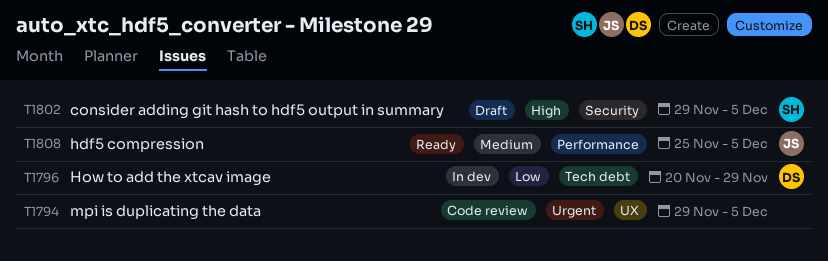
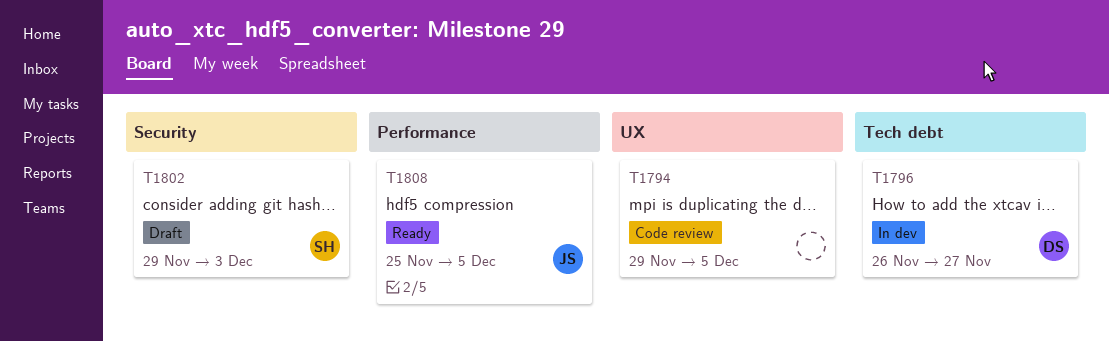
T1796, start: Nov 20 -> Nov 26
T1796, due: Nov 29 -> Nov 27
T1802, due: Dec 5 -> Dec 3

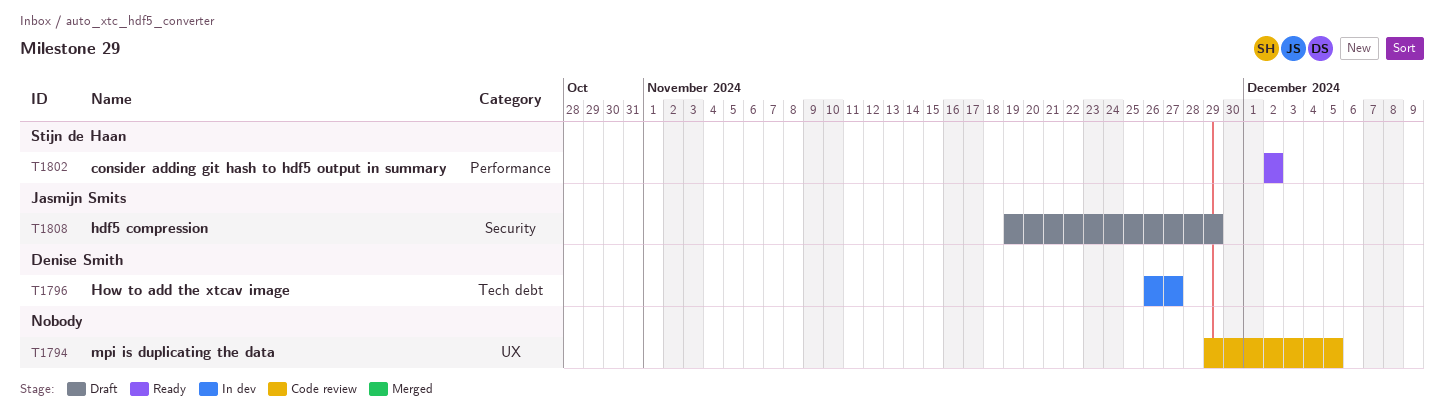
T1802, status: Draft -> Ready
T1802, label: Security -> Performance
T1802, start: Nov 29 -> Dec 2
T1802, due: Dec 3 -> Dec 2
T1808, status: Ready -> Draft
T1808, label: Performance -> Security
T1808, start: Nov 25 -> Nov 19
T1808, due: Dec 5 -> Nov 29

